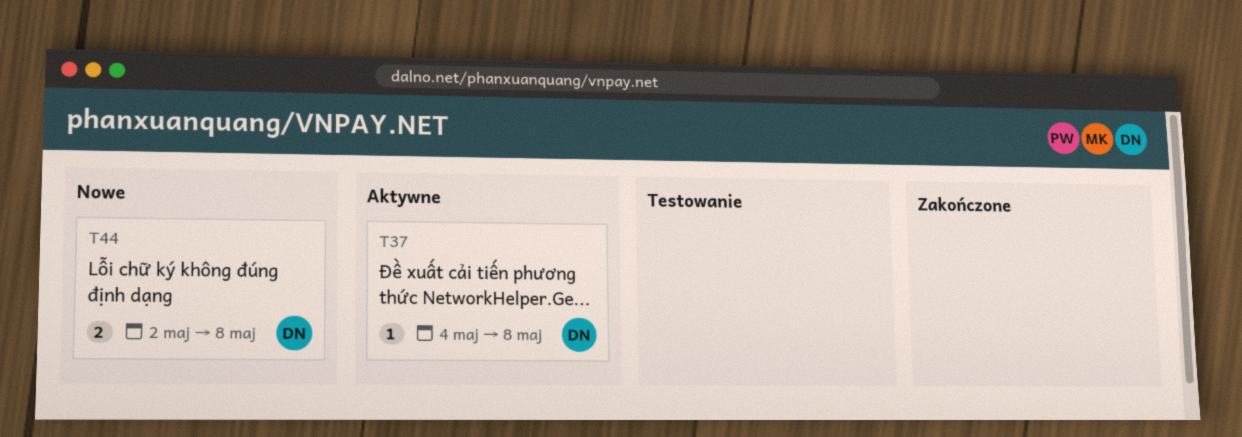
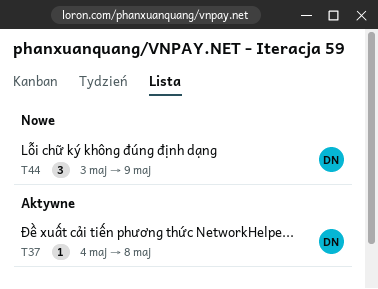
T44, estimate: 2 -> 3
T44, start: May 2 -> May 3
T44, due: May 8 -> May 9

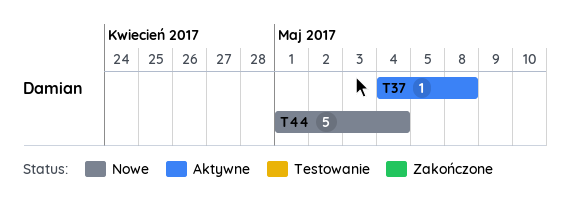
T44, estimate: 3 -> 5
T44, start: May 3 -> May 1
T44, due: May 9 -> May 4

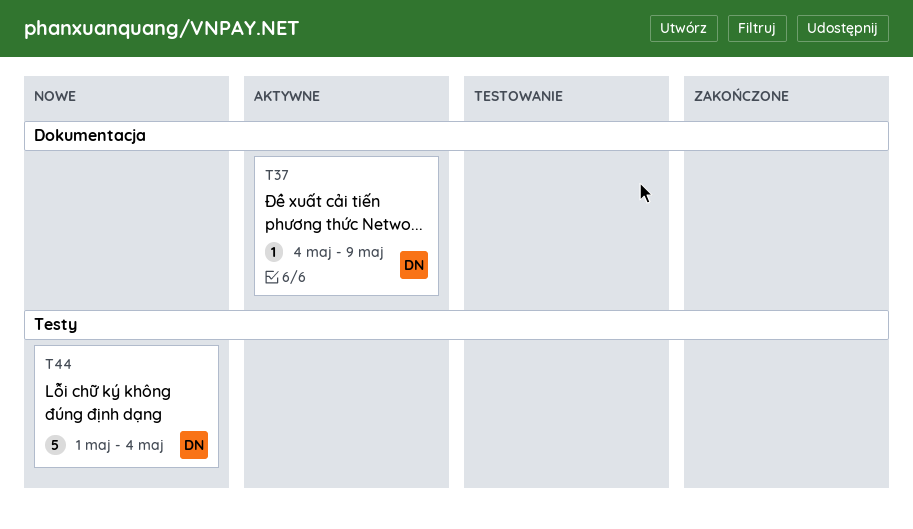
T37, due: May 8 -> May 9

